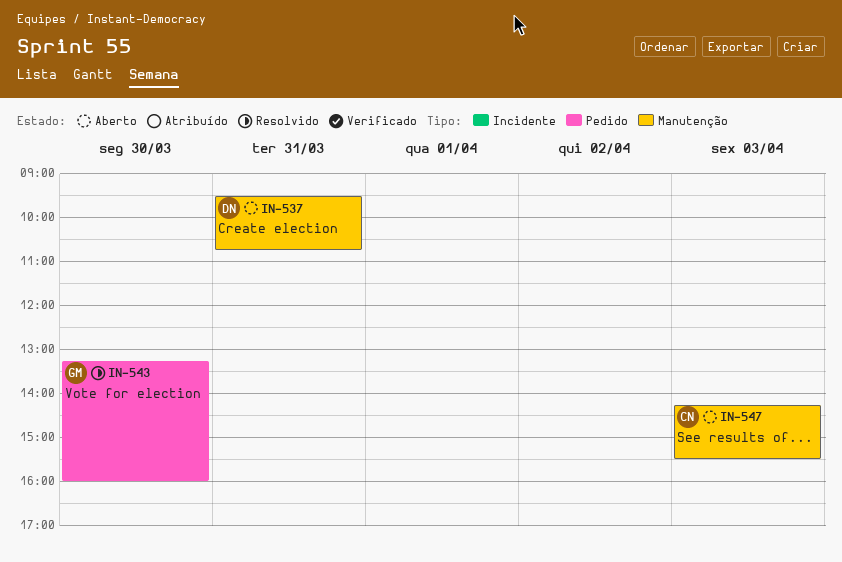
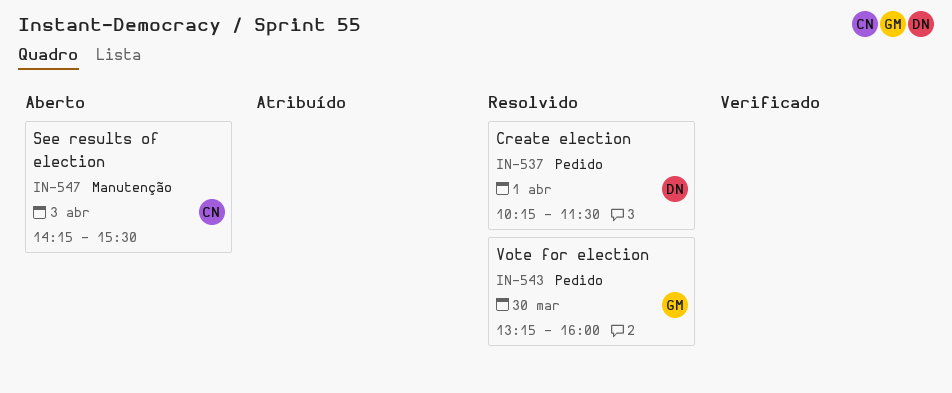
IN-537, status: Aberto -> Resolvido
IN-537, label: Manutenção -> Pedido
IN-537, day: Mar 31 -> Apr 1
IN-537, begins: 09:30 -> 10:15
IN-537, ends: 10:45 -> 11:30

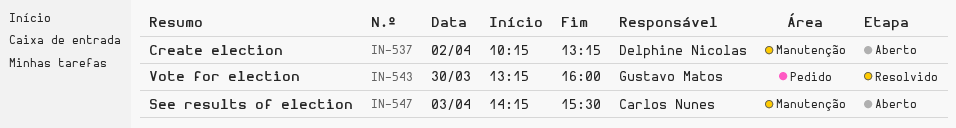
IN-537, status: Resolvido -> Aberto
IN-537, label: Pedido -> Manutenção
IN-537, day: Apr 1 -> Apr 2
IN-537, ends: 11:30 -> 13:15

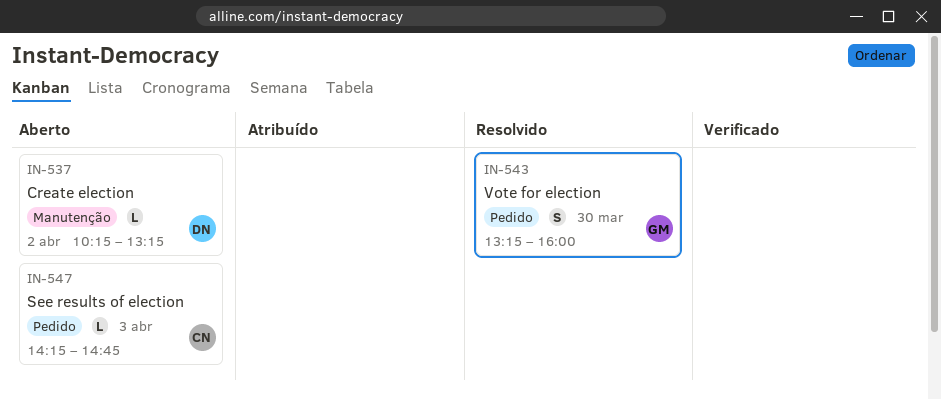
IN-547, label: Manutenção -> Pedido
IN-547, ends: 15:30 -> 14:45

